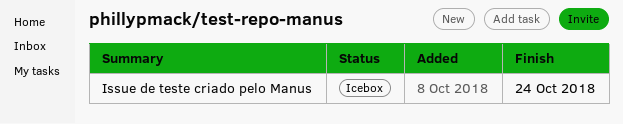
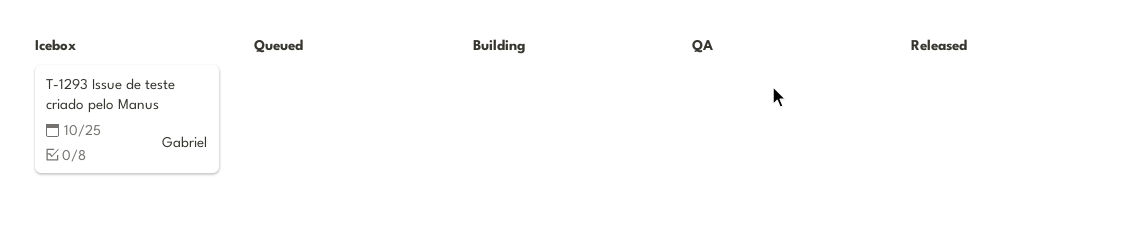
Issue de teste criado pelo Manus, due: Oct 24 -> Oct 25

